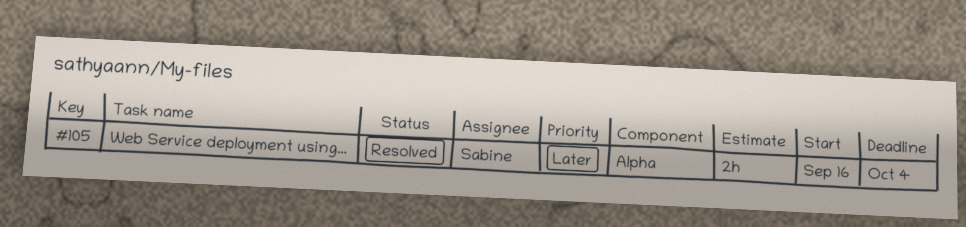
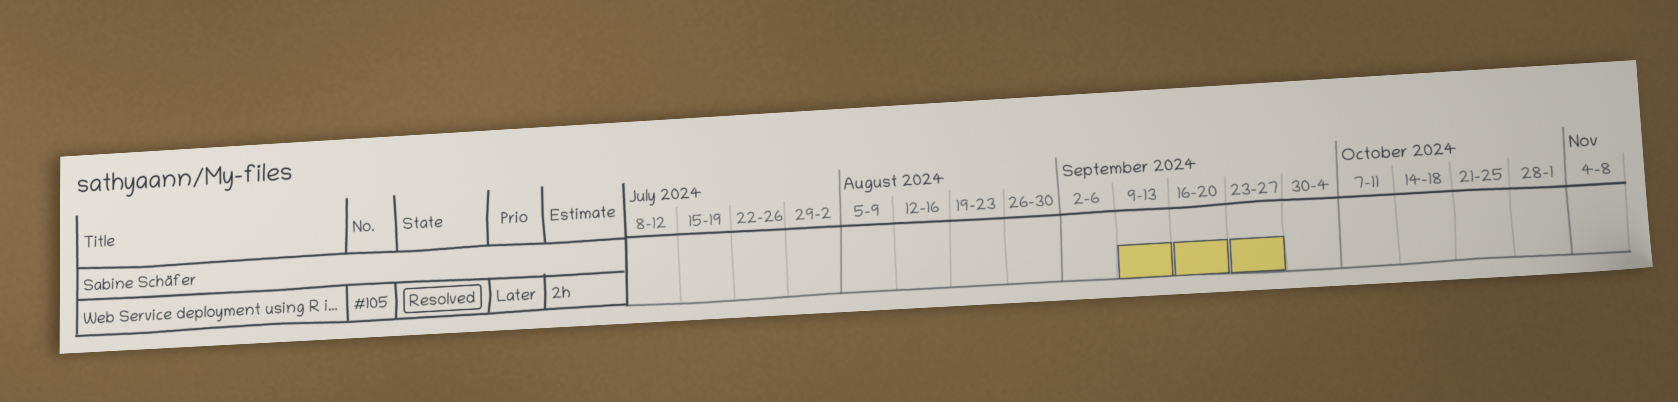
#105, start: Sep 16 -> Sep 9
#105, due: Oct 4 -> Sep 27

